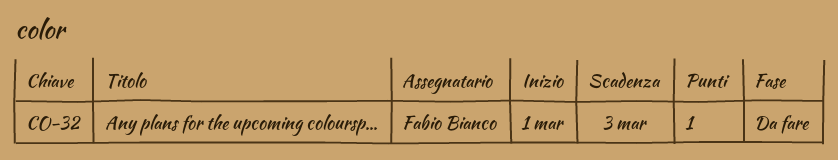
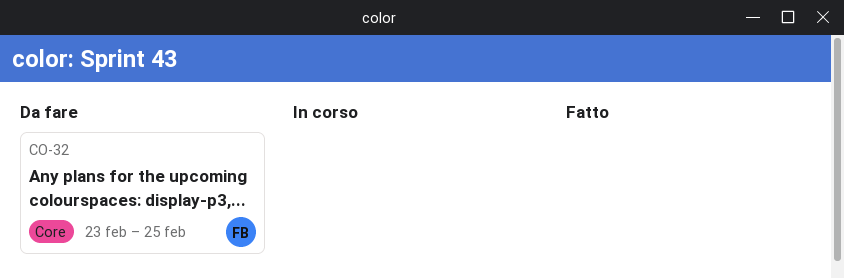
CO-32, start: Mar 1 -> Feb 23
CO-32, due: Mar 3 -> Feb 25

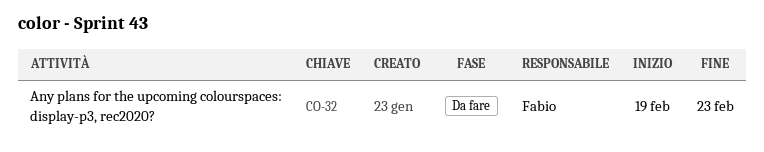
CO-32, start: Feb 23 -> Feb 19
CO-32, due: Feb 25 -> Feb 23

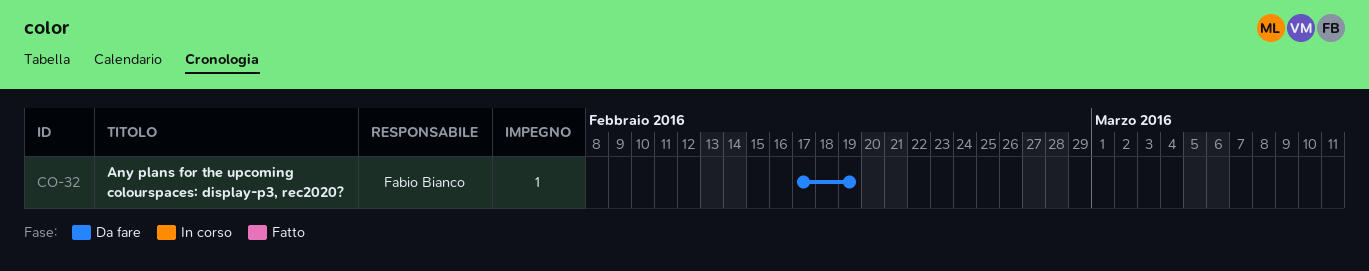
CO-32, start: Feb 19 -> Feb 17
CO-32, due: Feb 23 -> Feb 19

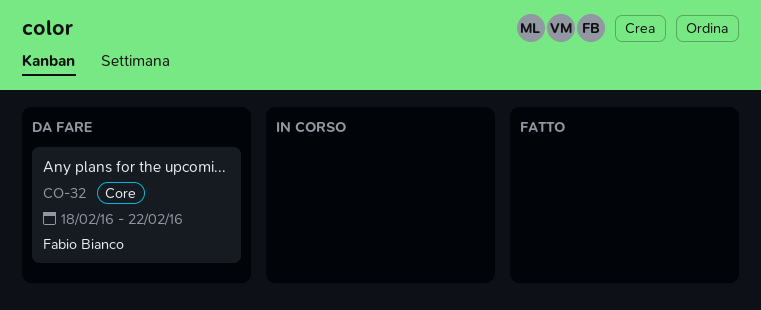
CO-32, start: Feb 17 -> Feb 18
CO-32, due: Feb 19 -> Feb 22

